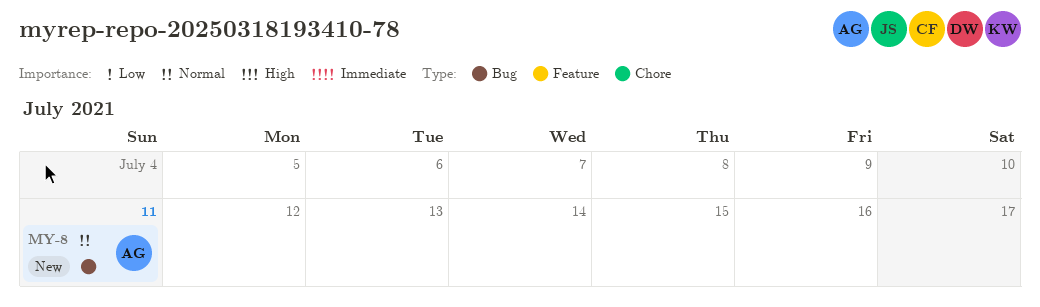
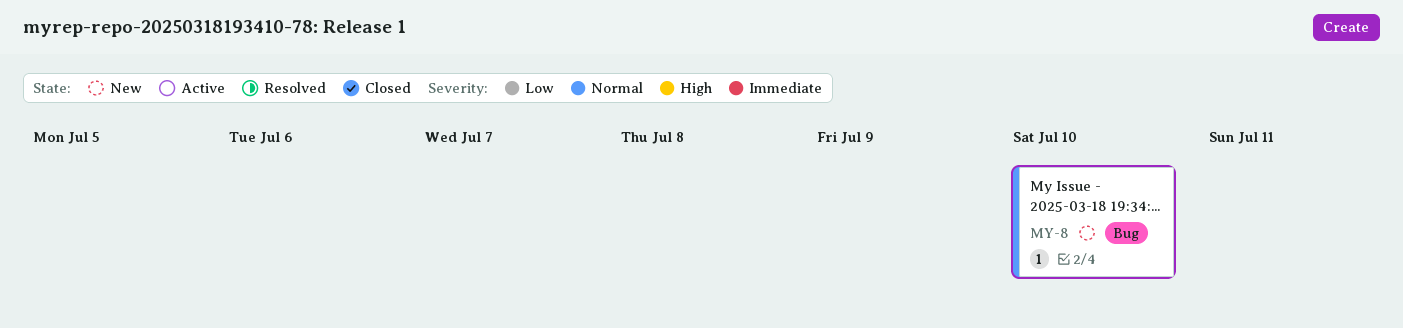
MY-8, due: Jul 11 -> Jul 10

